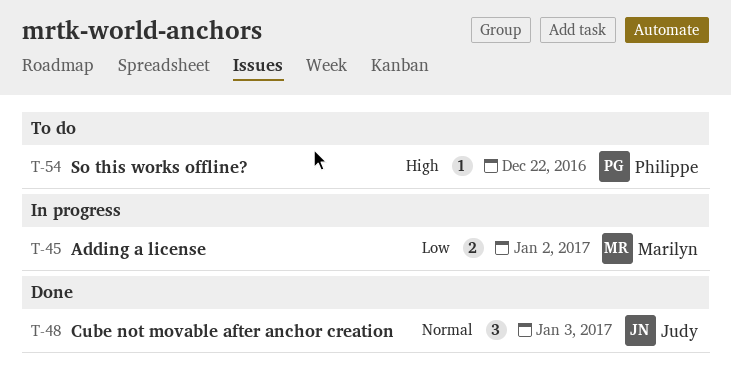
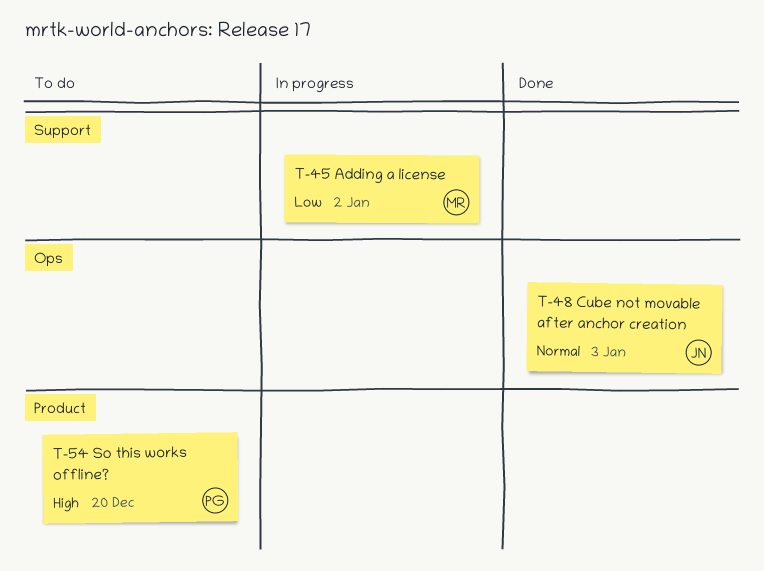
T-54, due: Dec 22 -> Dec 20

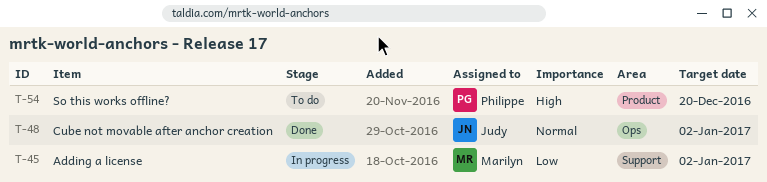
T-48, due: Jan 3 -> Jan 2

